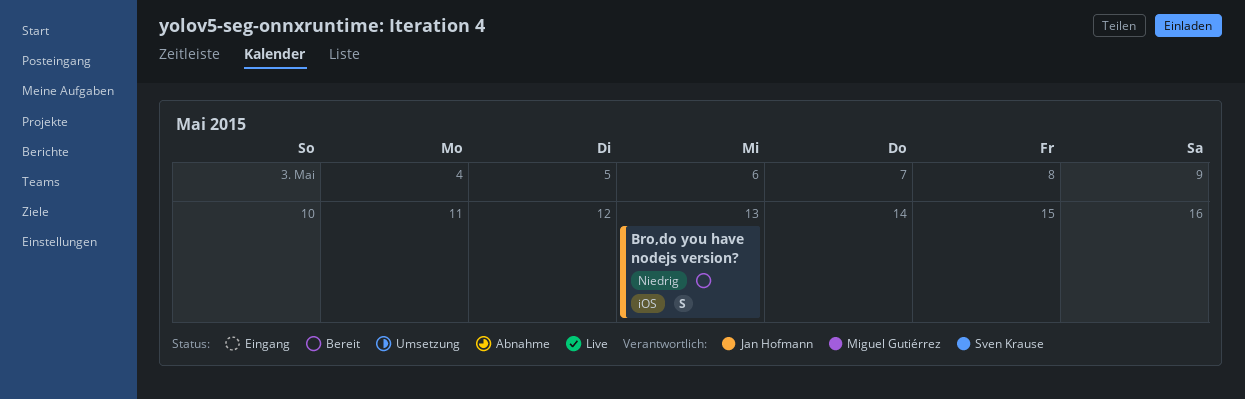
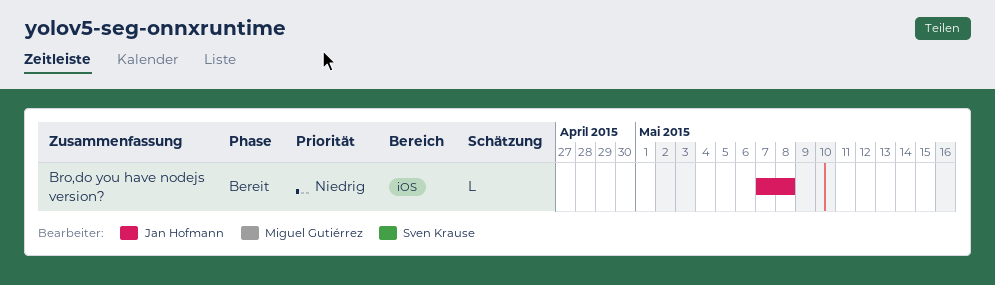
Bro,do you have nodejs version?, estimate: S -> L
Bro,do you have nodejs version?, due: May 13 -> May 8

